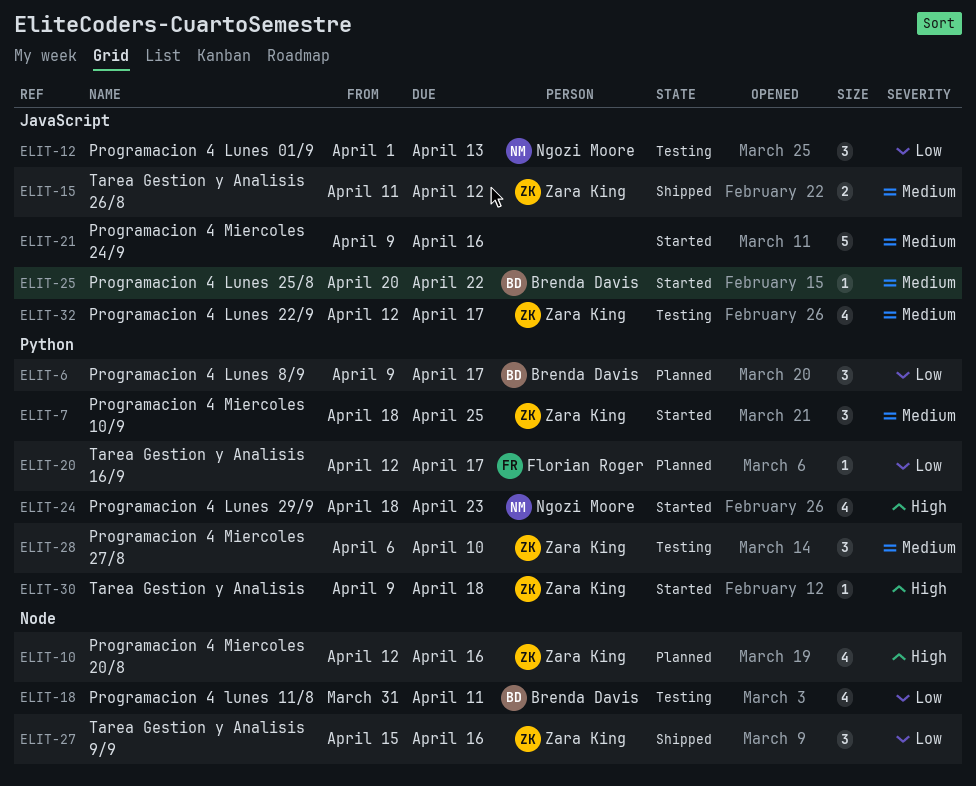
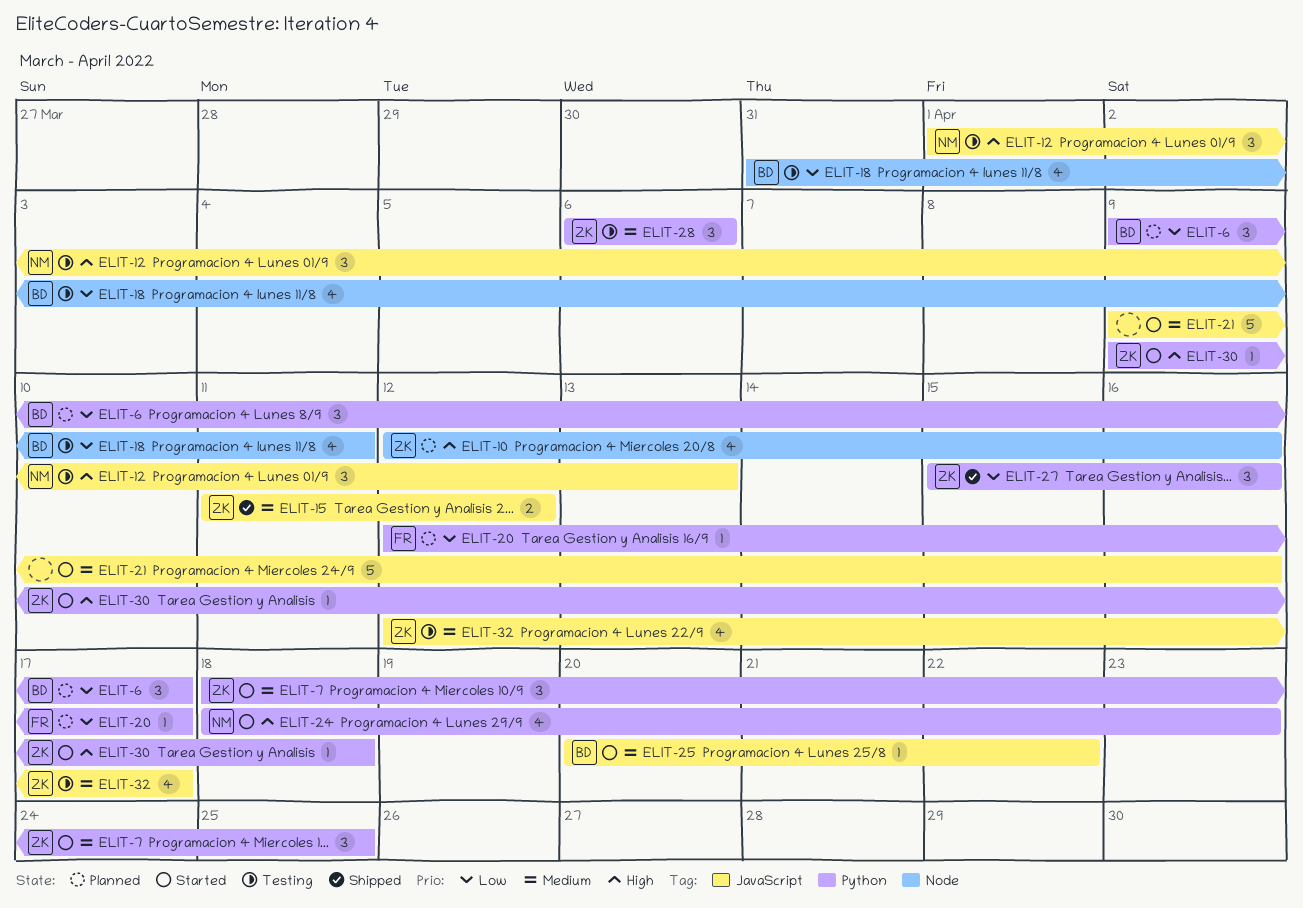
ELIT-12, priority: Low -> High
ELIT-27, label: Node -> Python
ELIT-28, due: Apr 10 -> Apr 6

